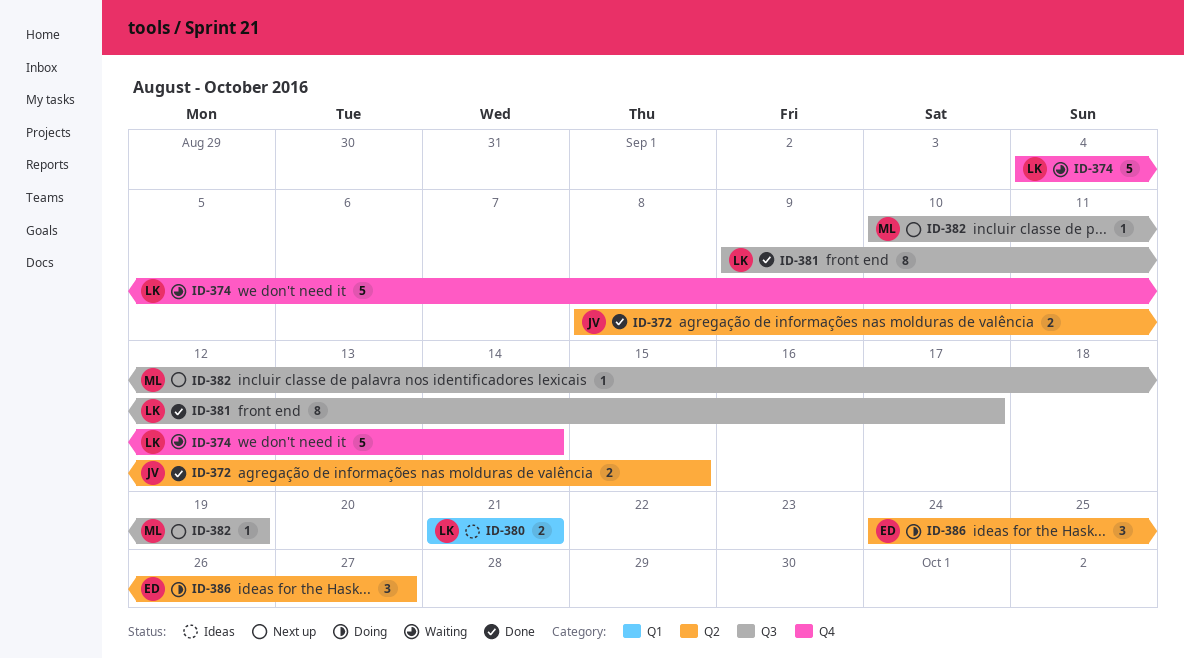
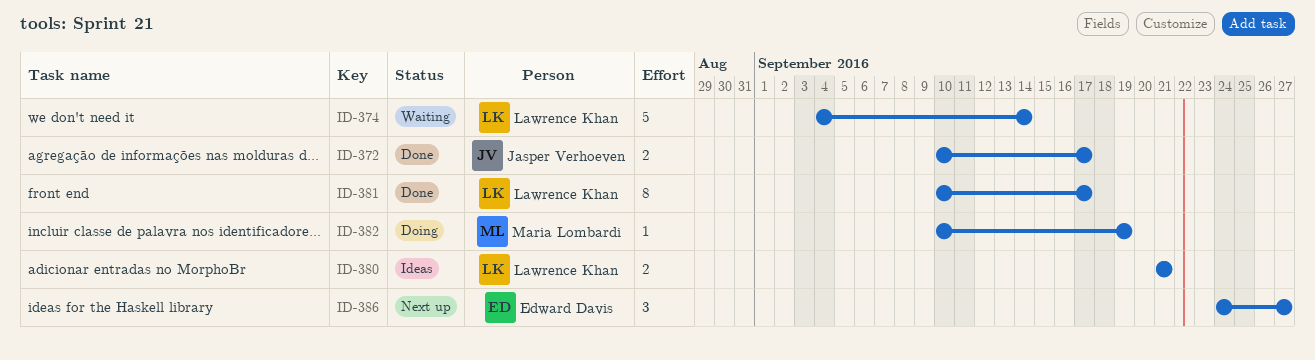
ID-372, start: Sep 8 -> Sep 10
ID-372, due: Sep 15 -> Sep 17
ID-381, start: Sep 9 -> Sep 10
ID-382, status: Next up -> Doing
ID-386, status: Doing -> Next up

